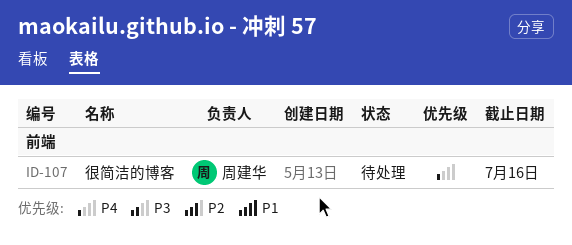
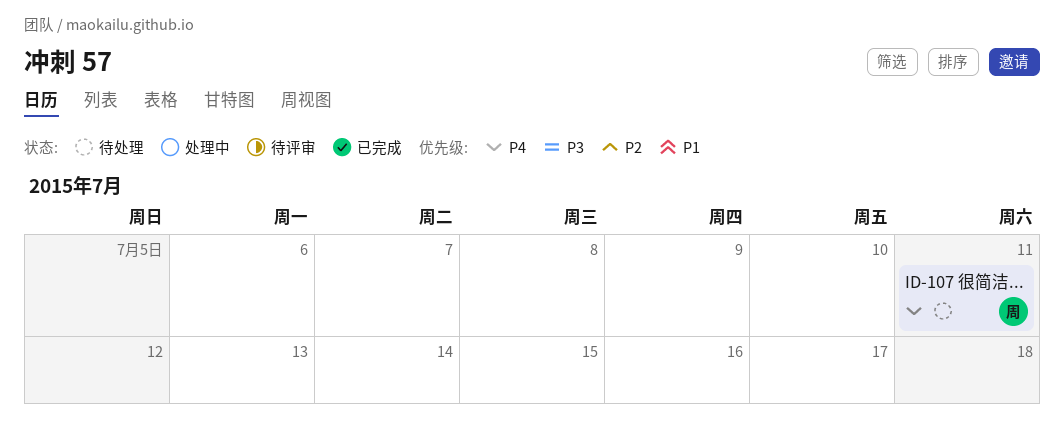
ID-107, due: Jul 16 -> Jul 11

